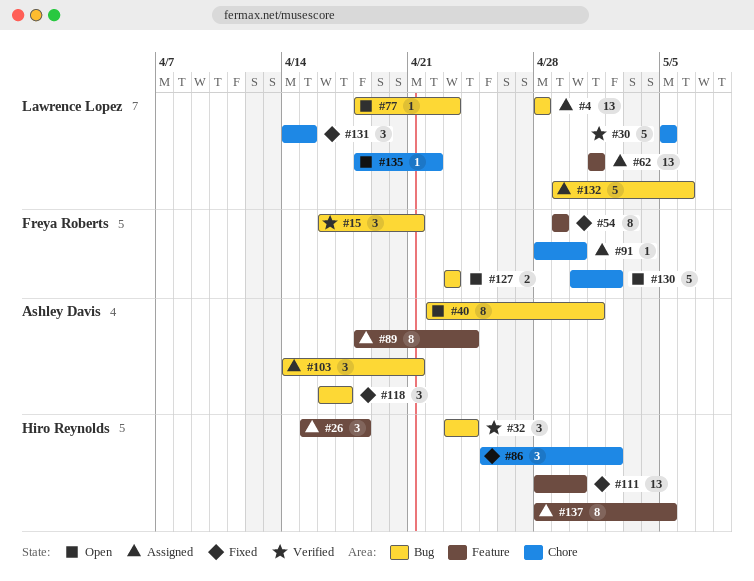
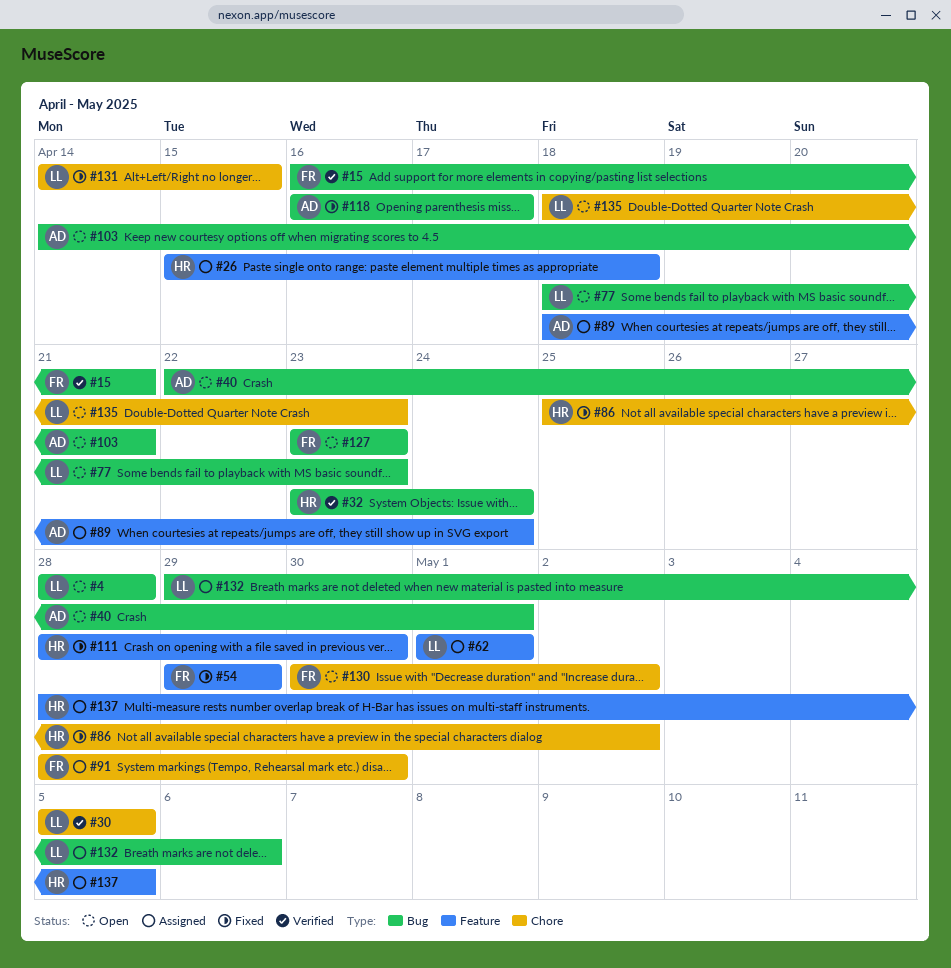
#4, status: Assigned -> Open
#103, status: Assigned -> Open
#135, due: Apr 22 -> Apr 23

